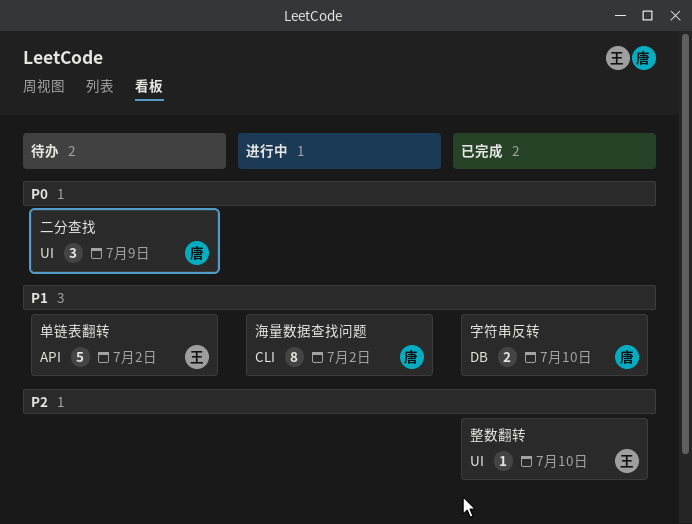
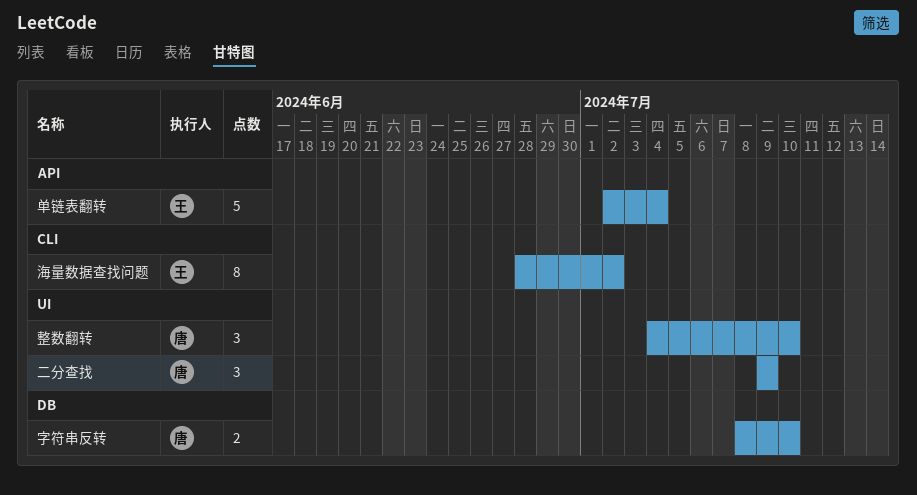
单链表翻转, due: Jul 2 -> Jul 4
整数翻转, owner: 王 -> 唐
整数翻转, estimate: 1 -> 3
海量数据查找问题, owner: 唐 -> 王

